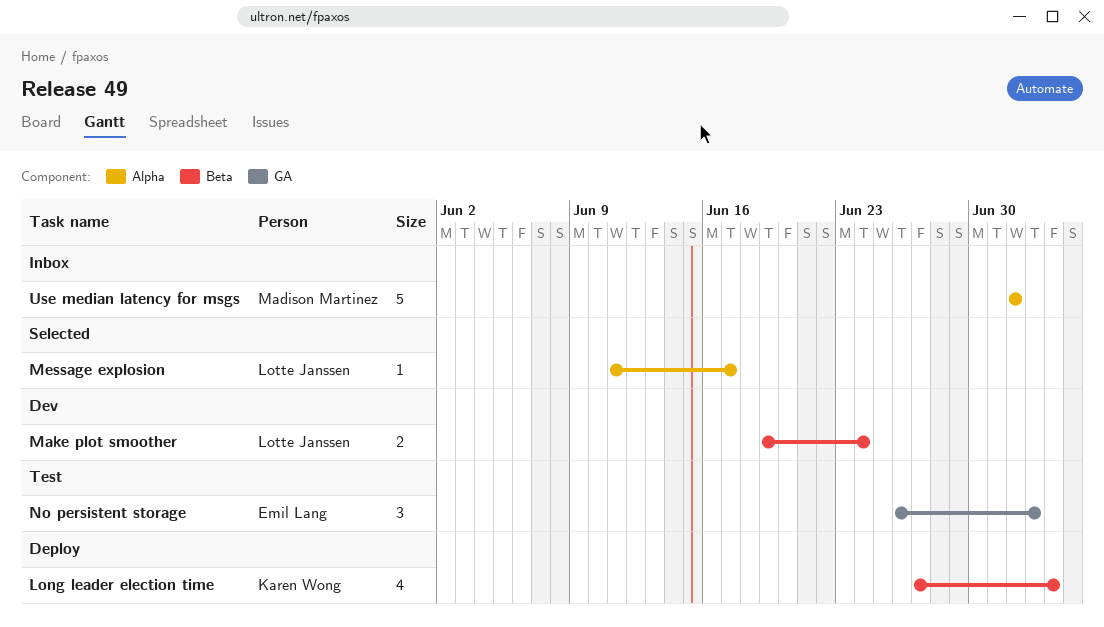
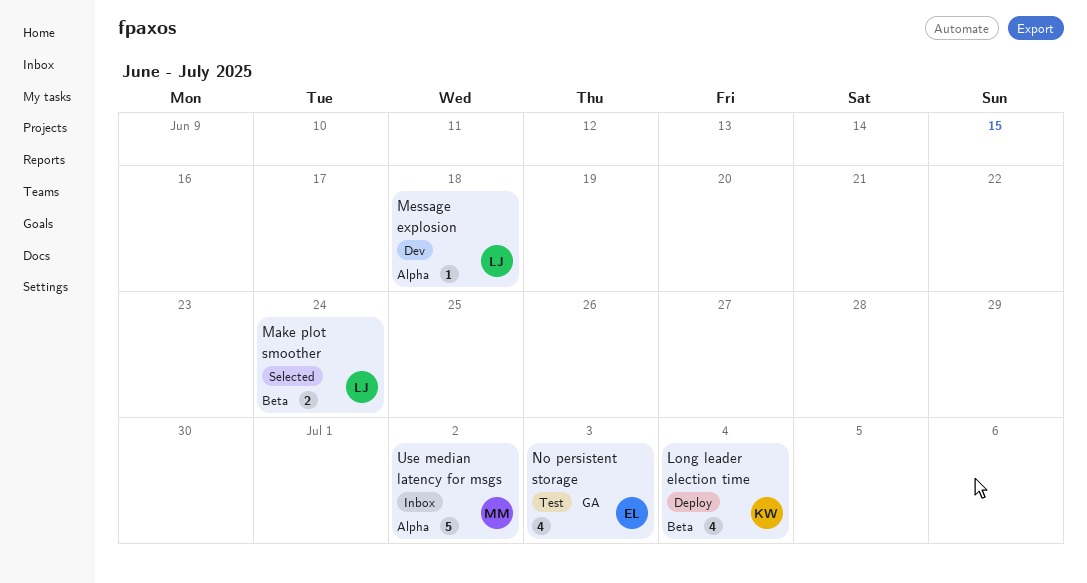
Make plot smoother, status: Dev -> Selected
Message explosion, status: Selected -> Dev
Message explosion, due: Jun 17 -> Jun 18
No persistent storage, estimate: 3 -> 4

